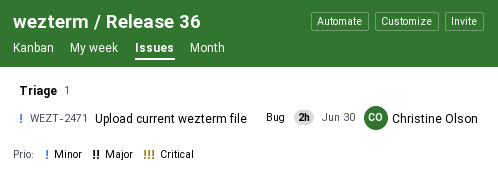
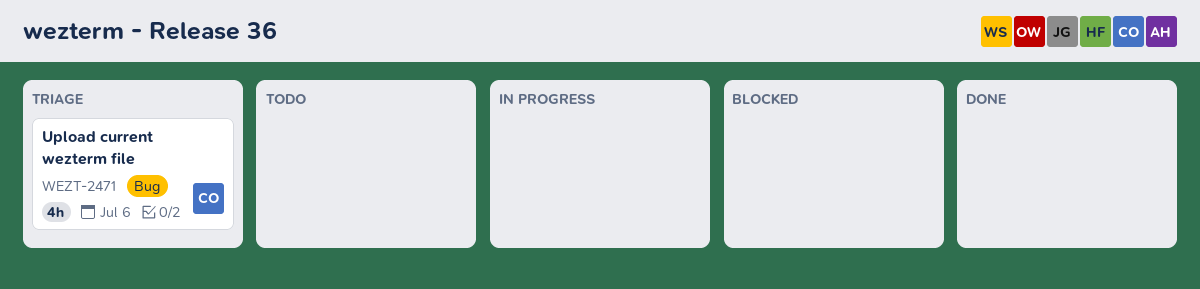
WEZT-2471, estimate: 2h -> 4h
WEZT-2471, due: Jun 30 -> Jul 6

